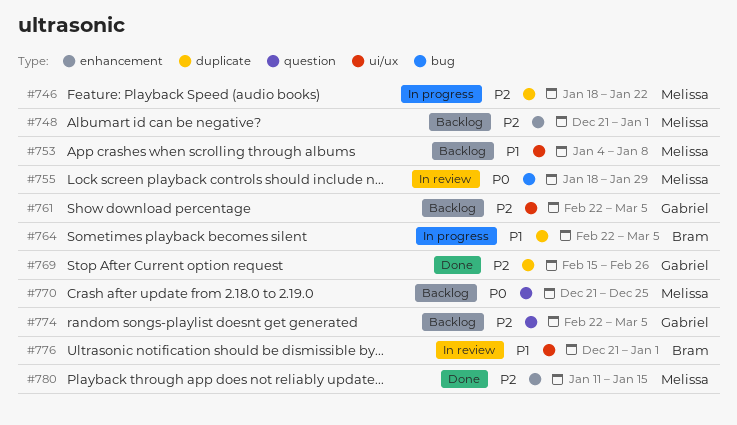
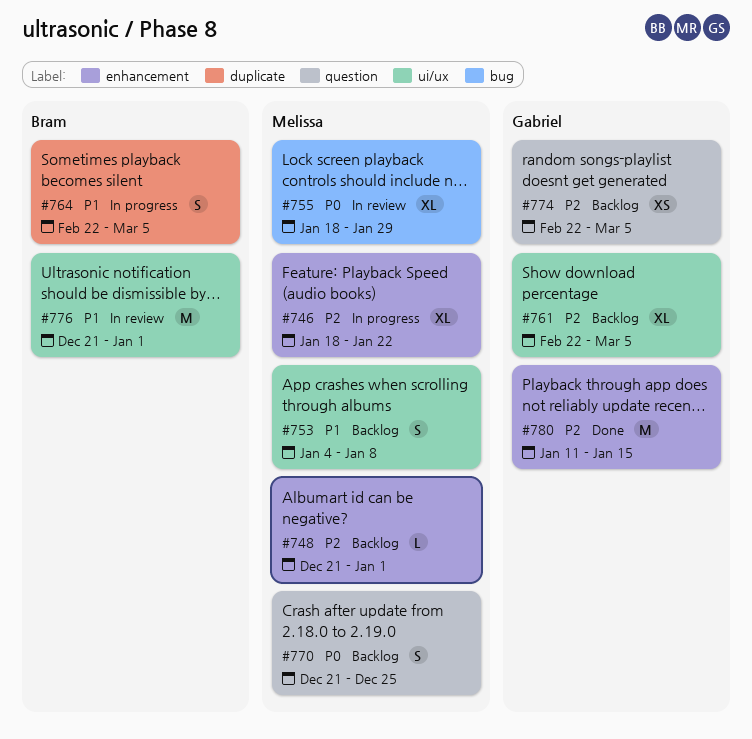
#746, label: duplicate -> enhancement
#769: present -> none
#780, owner: Melissa -> Gabriel

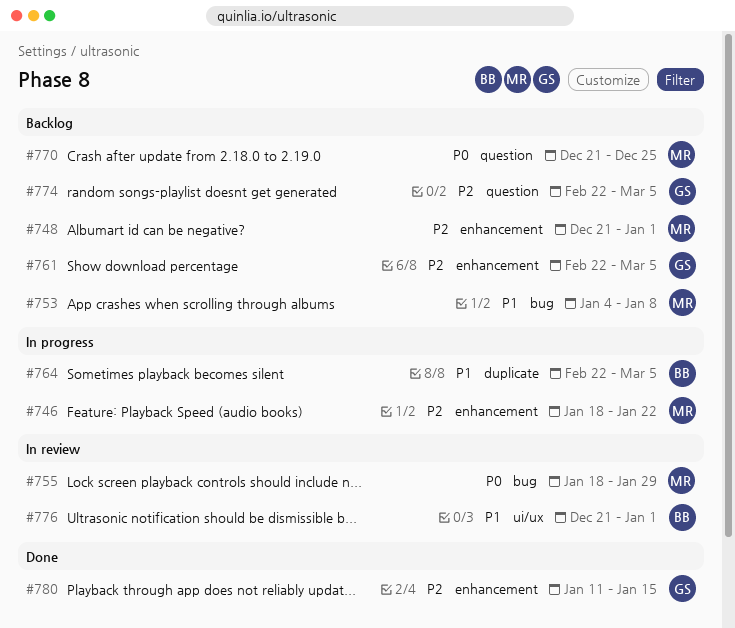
#753, label: ui/ux -> bug
#761, label: ui/ux -> enhancement

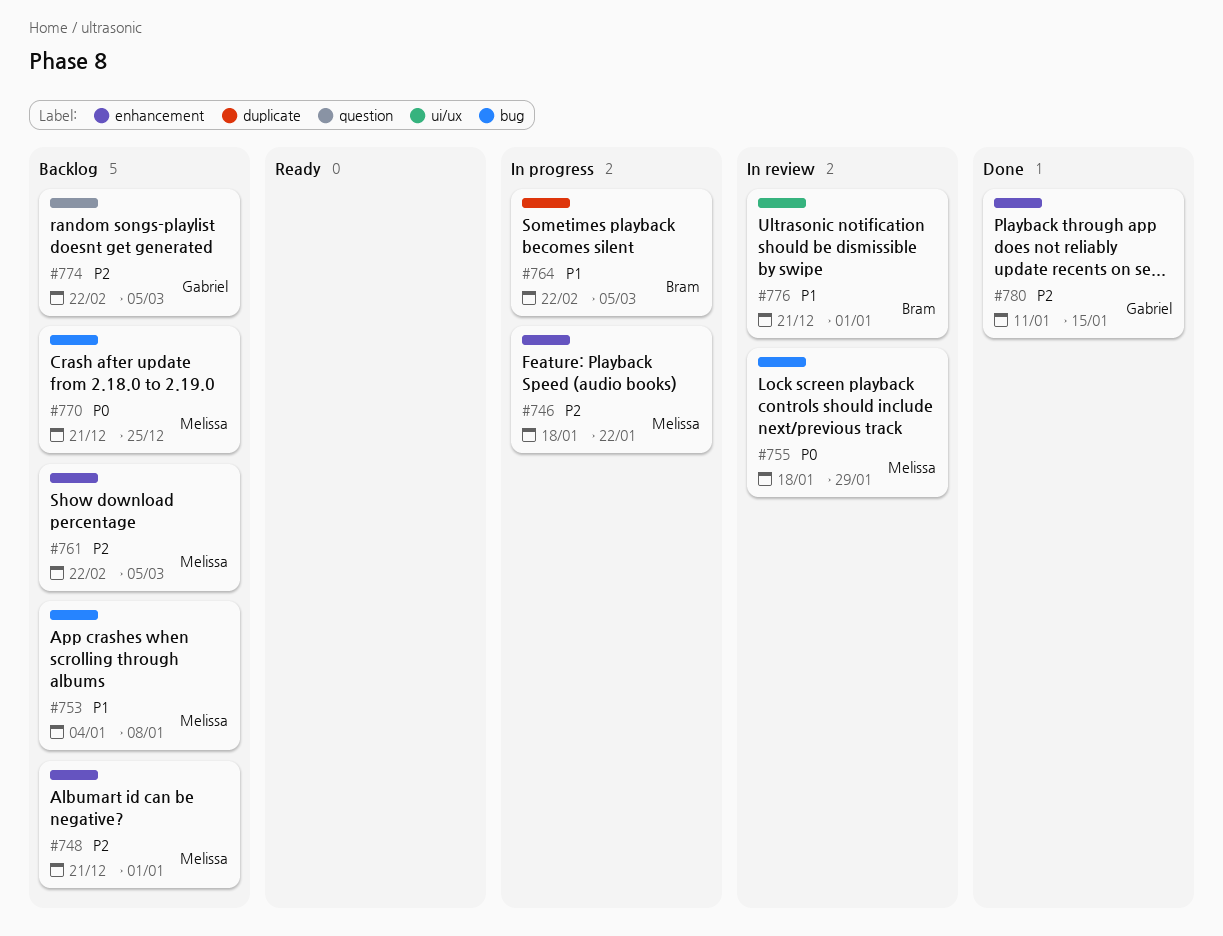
#761, owner: Gabriel -> Melissa
#770, label: question -> bug

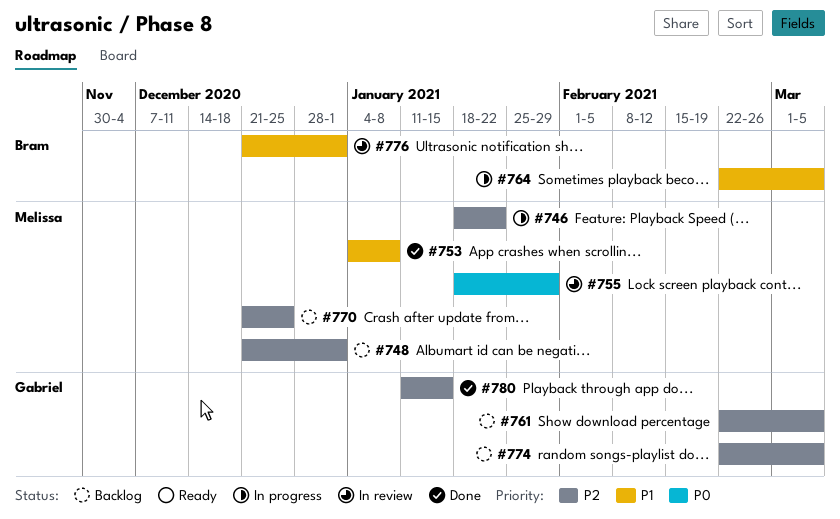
#753, status: Backlog -> Done
#761, owner: Melissa -> Gabriel
#770, priority: P0 -> P2

